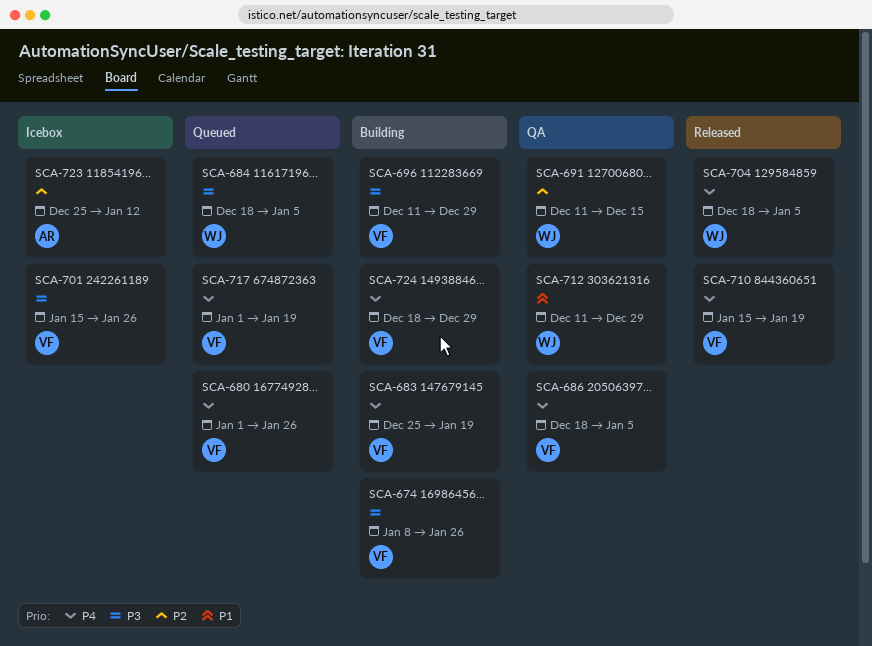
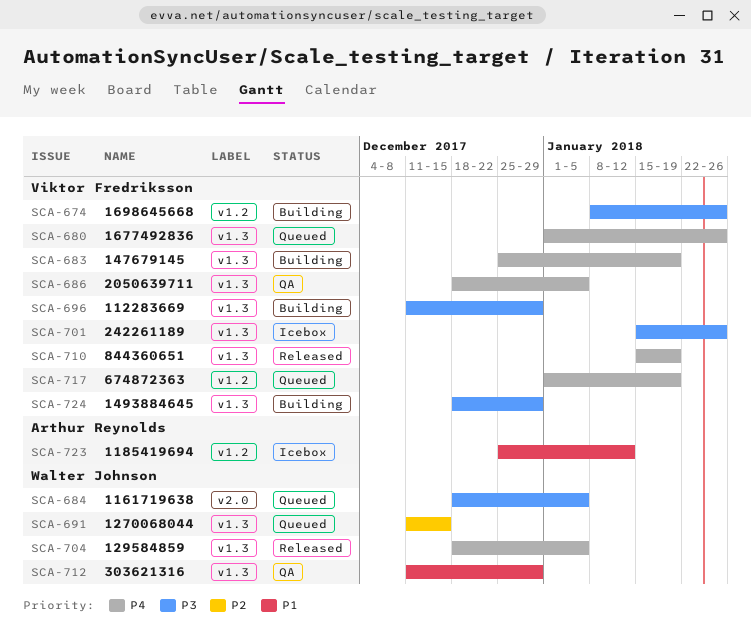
SCA-691, status: QA -> Queued
SCA-723, priority: P2 -> P1
SCA-724, priority: P4 -> P3

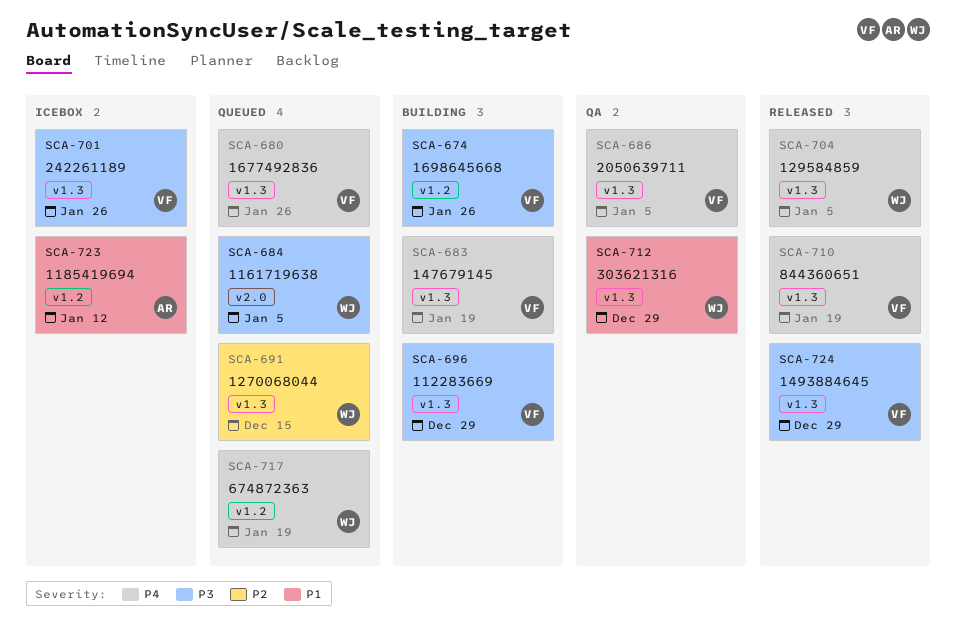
SCA-717, owner: Viktor Fredriksson -> Walter Johnson
SCA-724, status: Building -> Released

